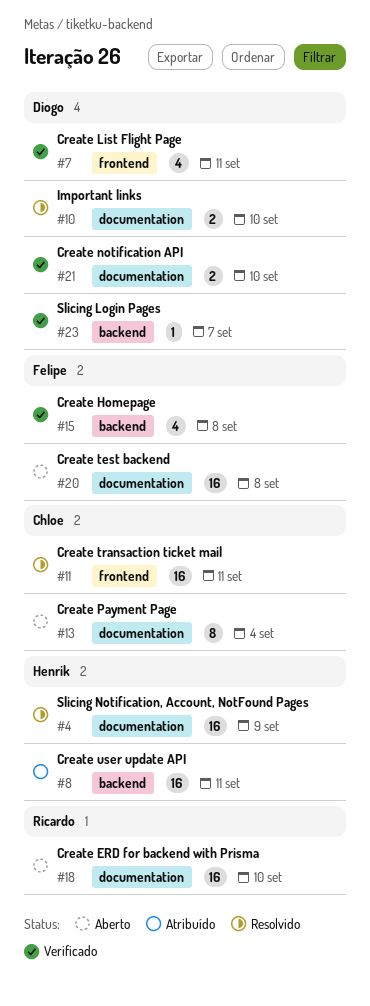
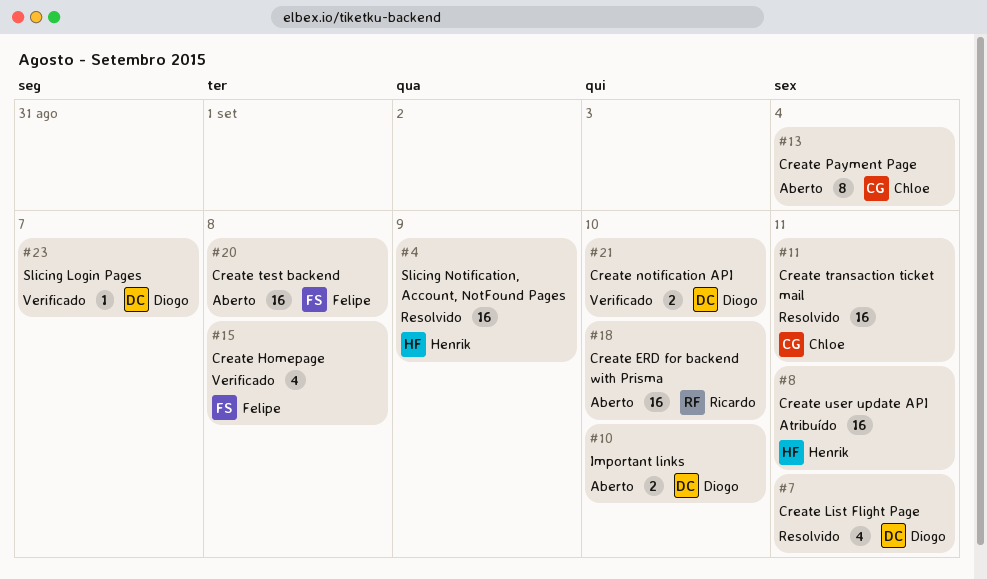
#7, status: Verificado -> Resolvido
#10, status: Resolvido -> Aberto

